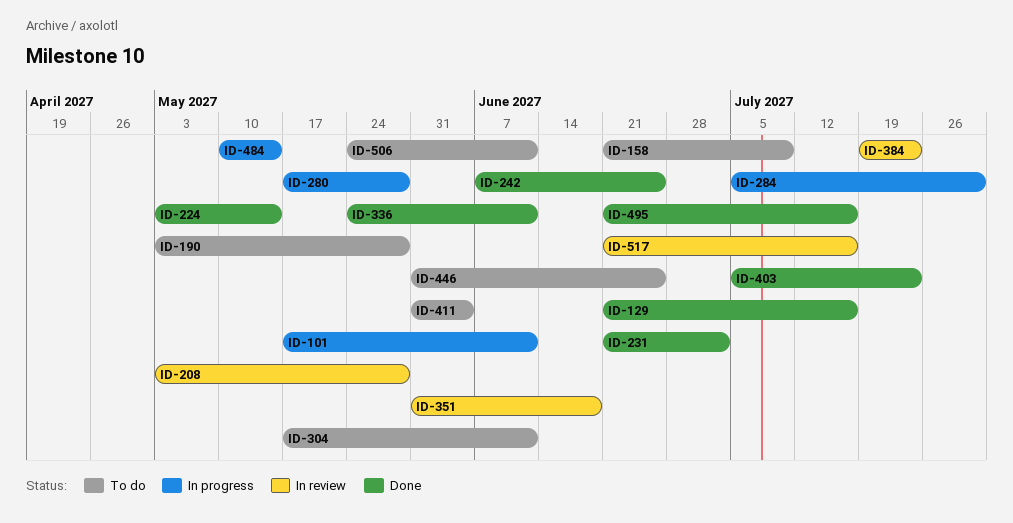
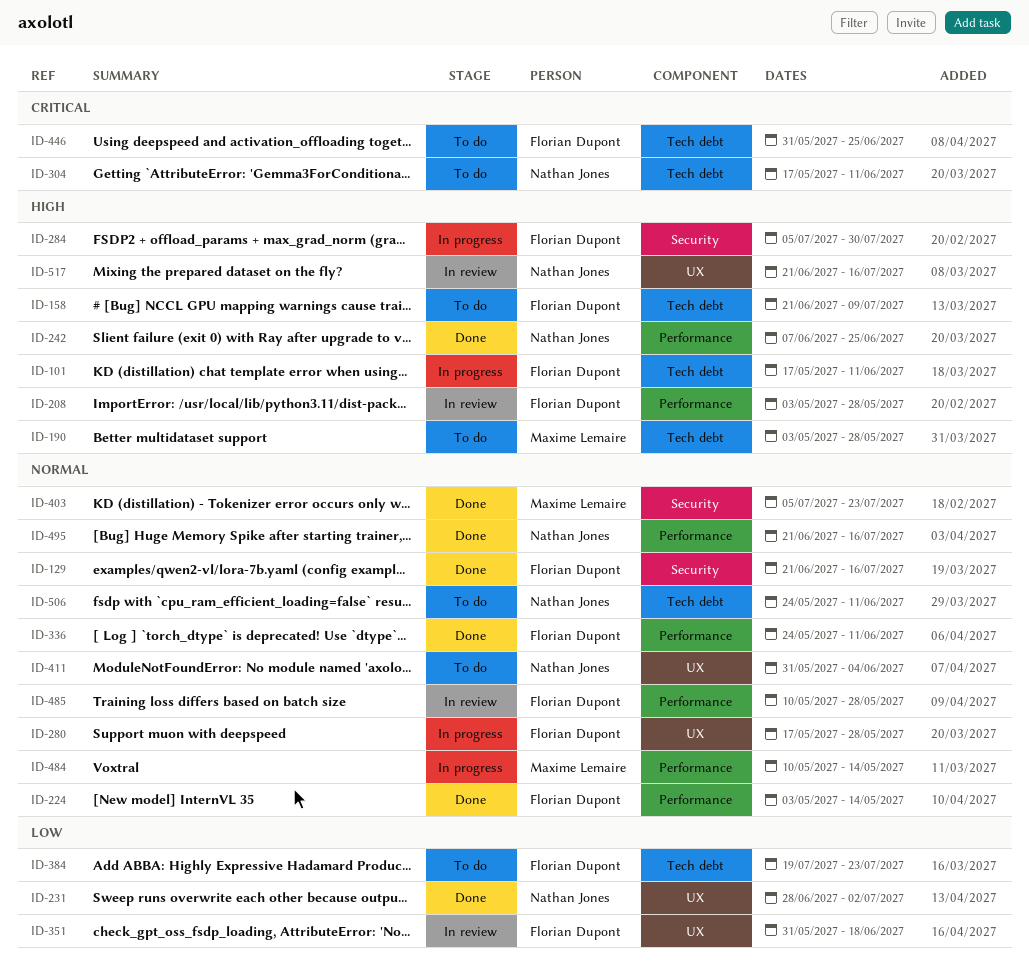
ID-231, start: Jun 21 -> Jun 28
ID-384, status: In review -> To do
ID-485: none -> present

